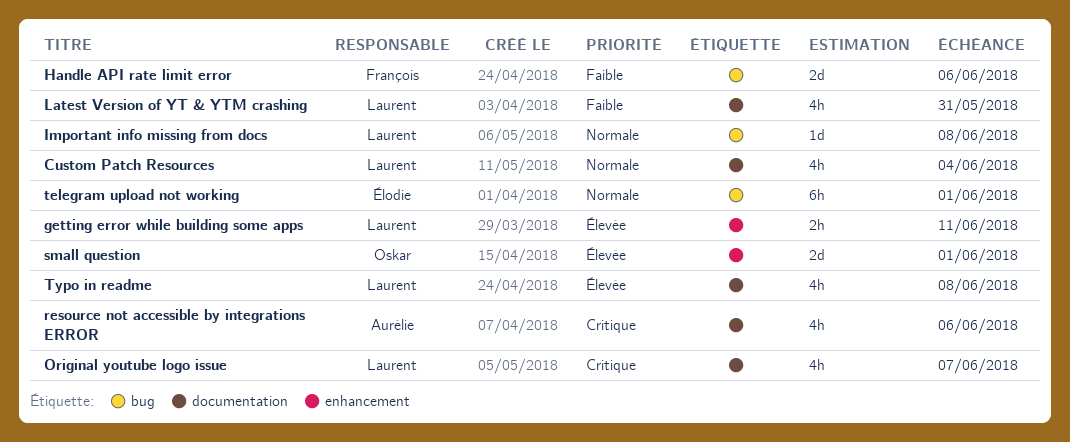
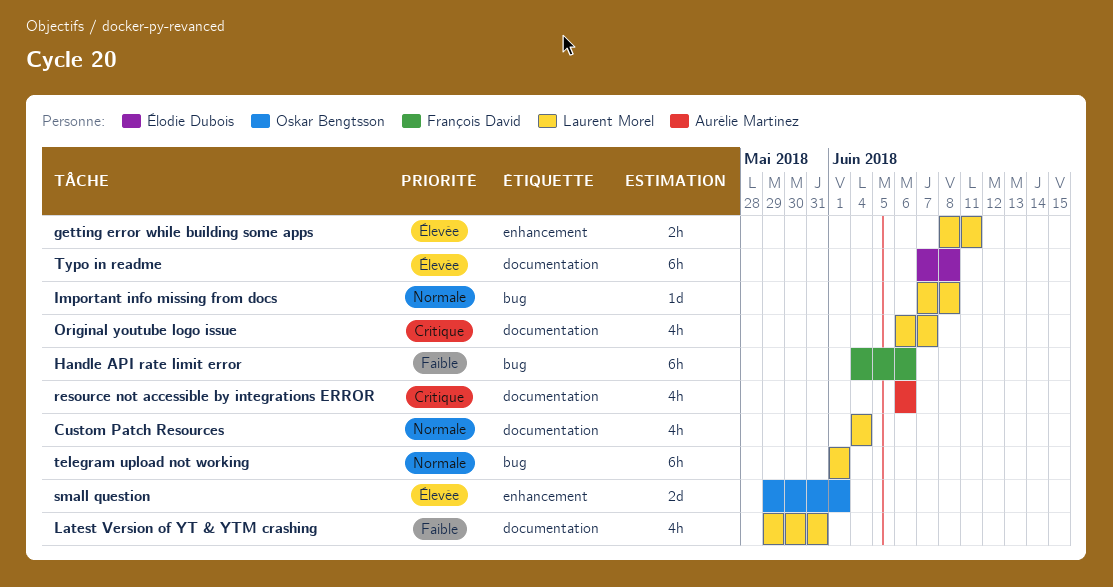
Handle API rate limit error, estimate: 2d -> 6h
telegram upload not working, owner: Élodie Dubois -> Laurent Morel
Typo in readme, owner: Laurent Morel -> Élodie Dubois
Typo in readme, estimate: 4h -> 6h

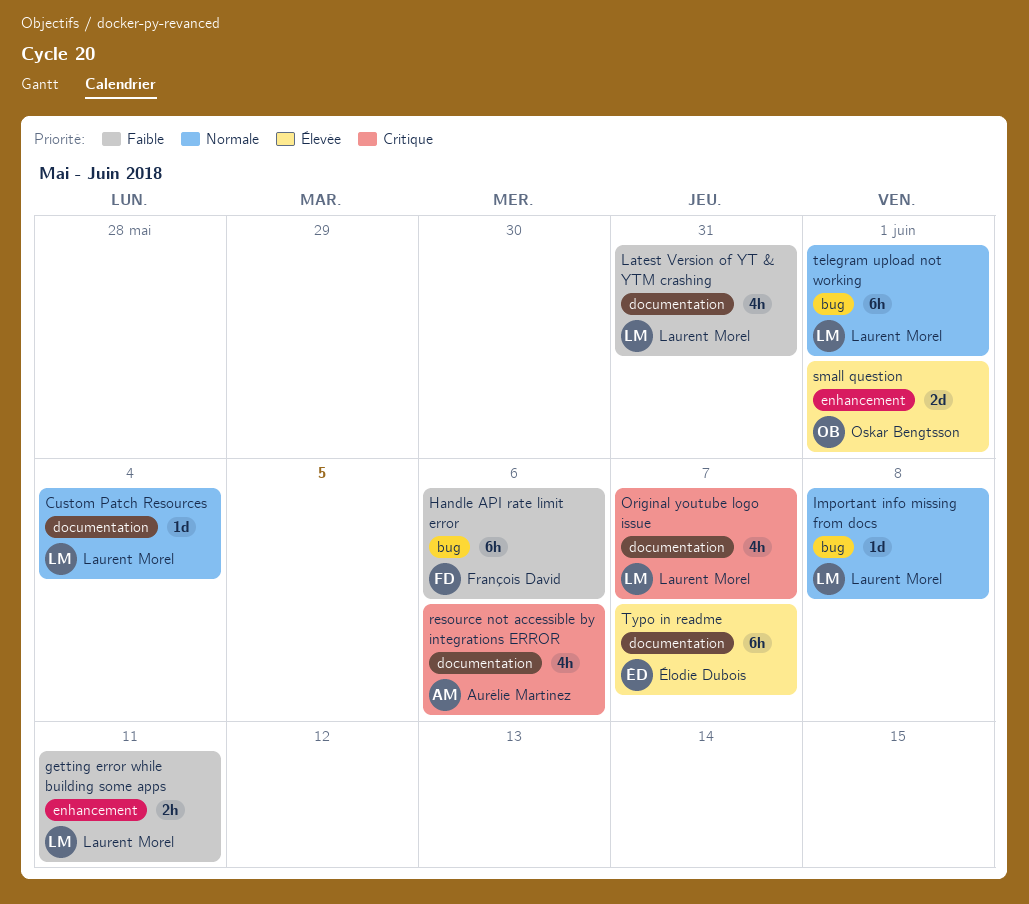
Custom Patch Resources, estimate: 4h -> 1d
getting error while building some apps, priority: Élevée -> Faible
Typo in readme, due: Jun 8 -> Jun 7

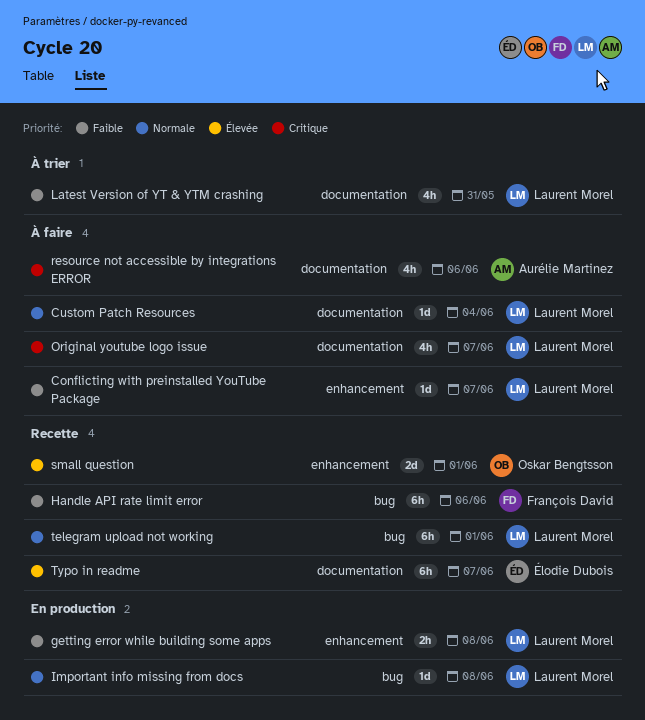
Conflicting with preinstalled YouTube Package: none -> present
getting error while building some apps, due: Jun 11 -> Jun 8

